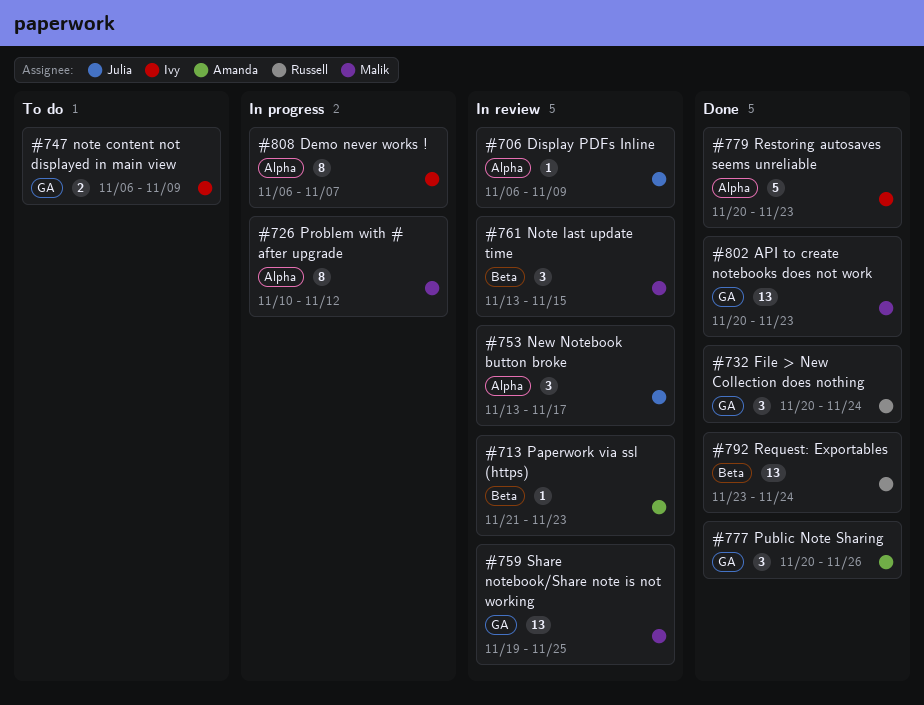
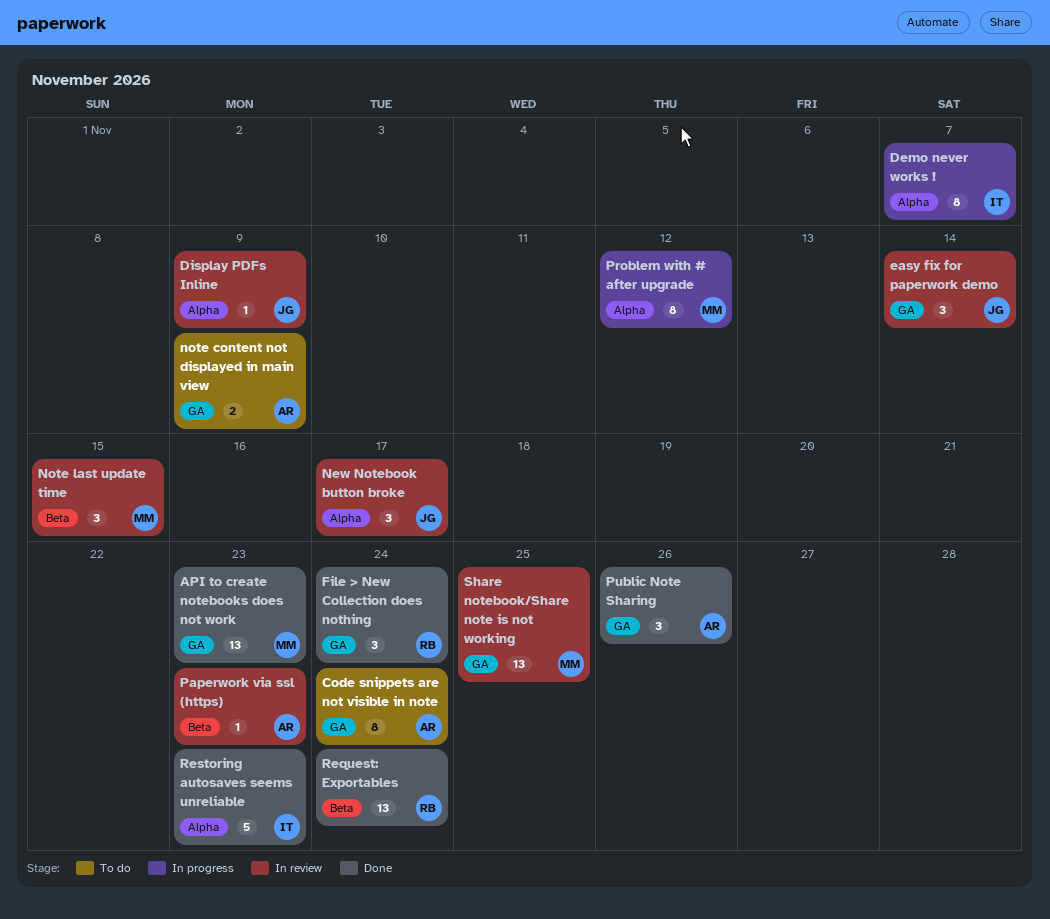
Code snippets are not visible in note: none -> present
easy fix for paperwork demo: none -> present
note content not displayed in main view, owner: Ivy -> Amanda

